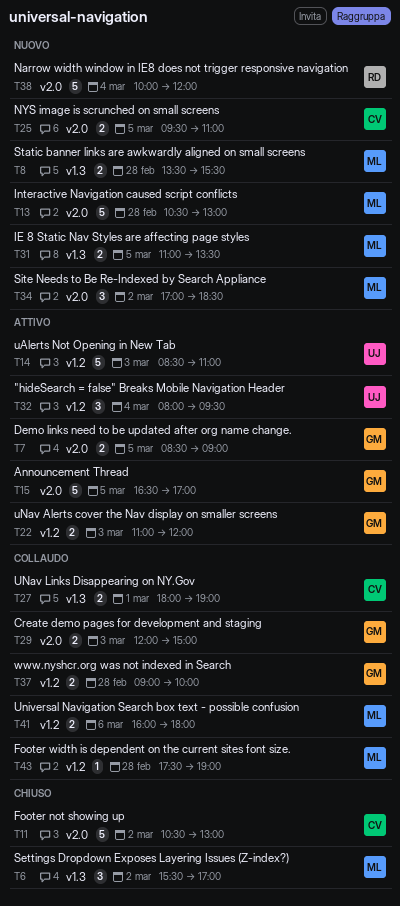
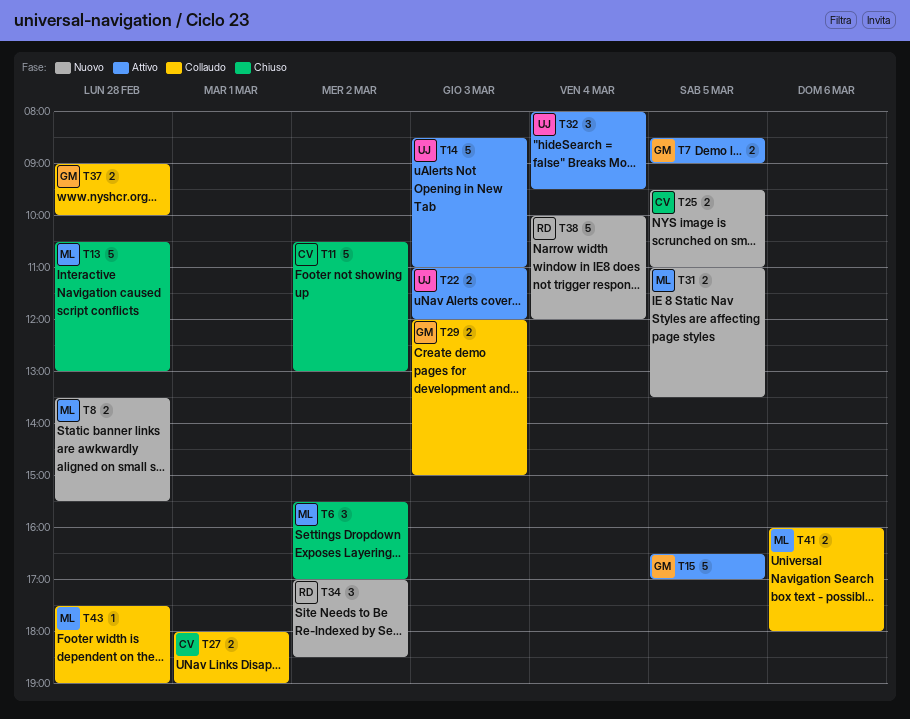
T13, status: Nuovo -> Chiuso
T22, owner: GM -> UJ
T34, owner: ML -> RD

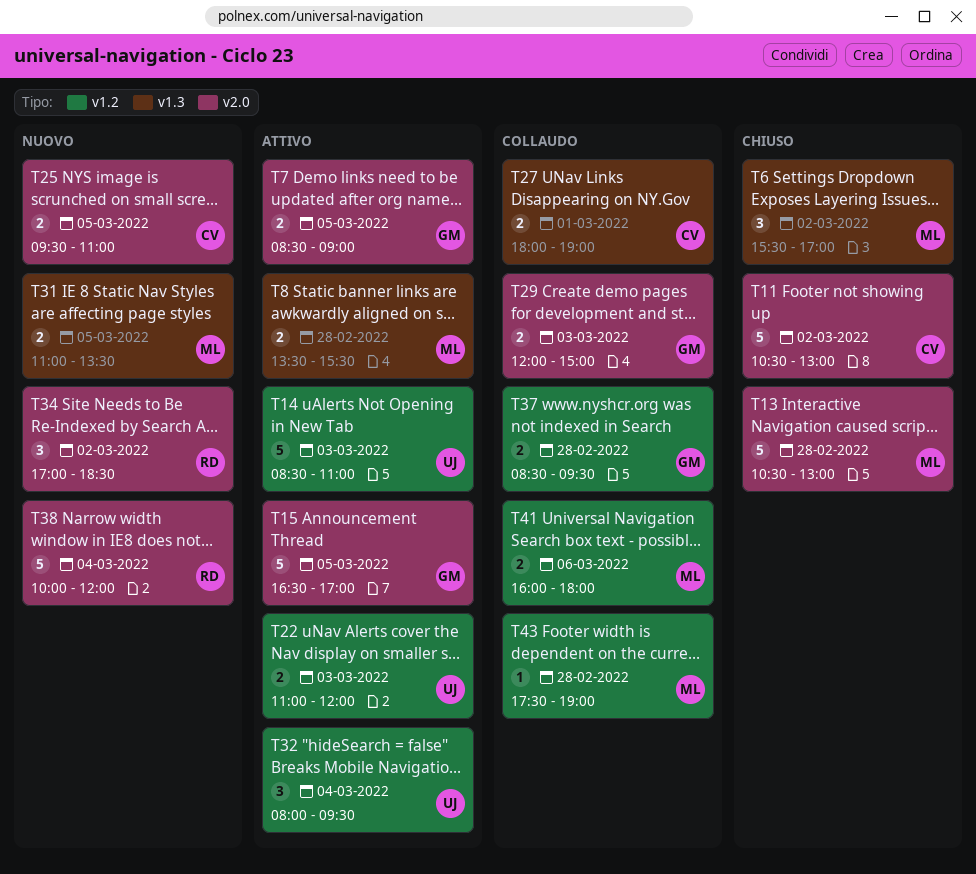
T8, status: Nuovo -> Attivo
T37, begins: 09:00 -> 08:30
T37, ends: 10:00 -> 09:30

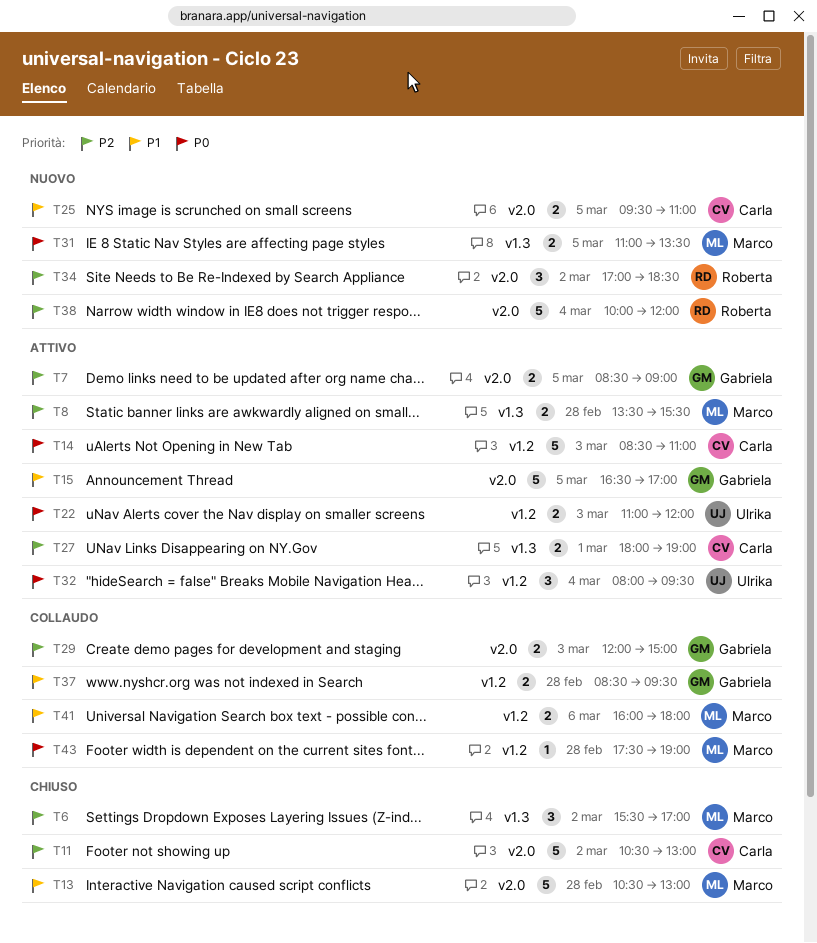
T14, owner: Ulrika -> Carla
T27, status: Collaudo -> Attivo

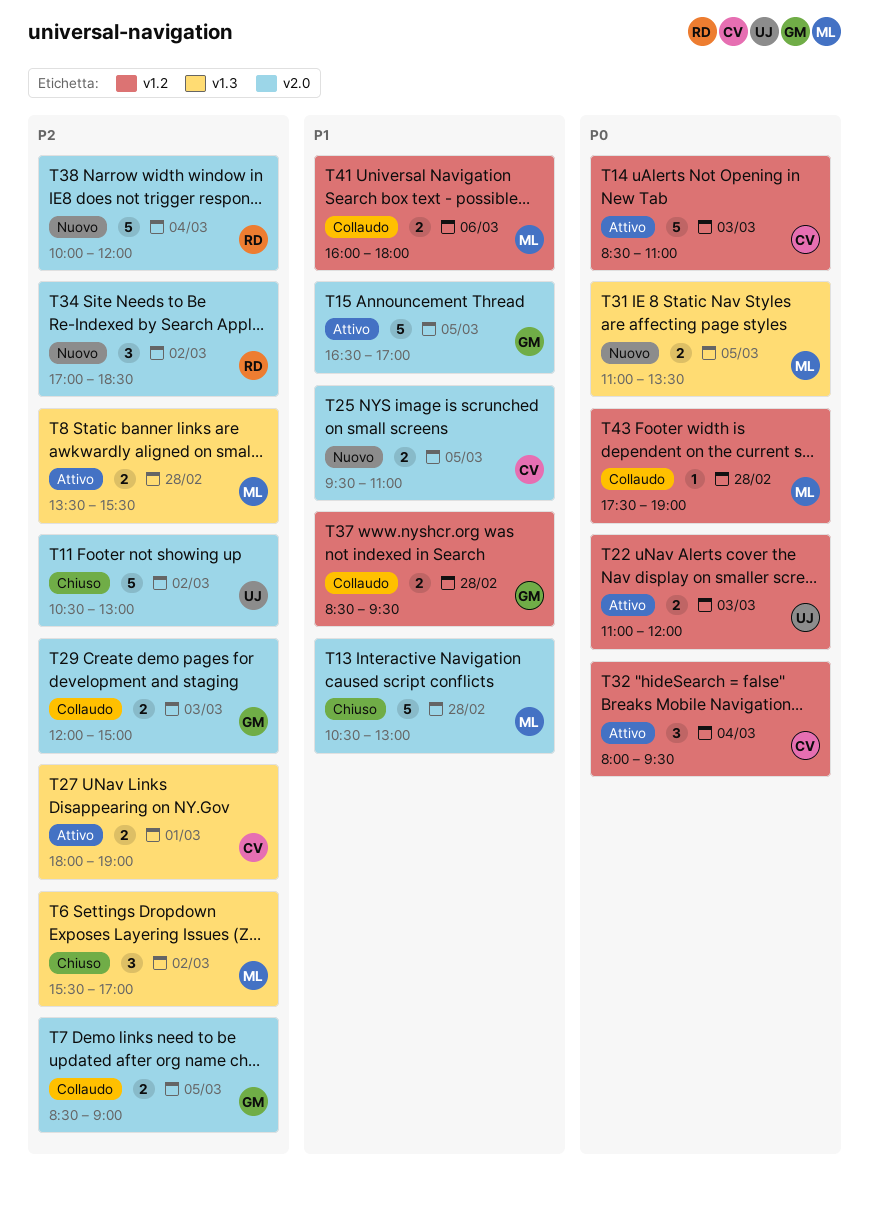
T7, status: Attivo -> Collaudo
T11, owner: Carla -> Ulrika
T32, owner: Ulrika -> Carla

